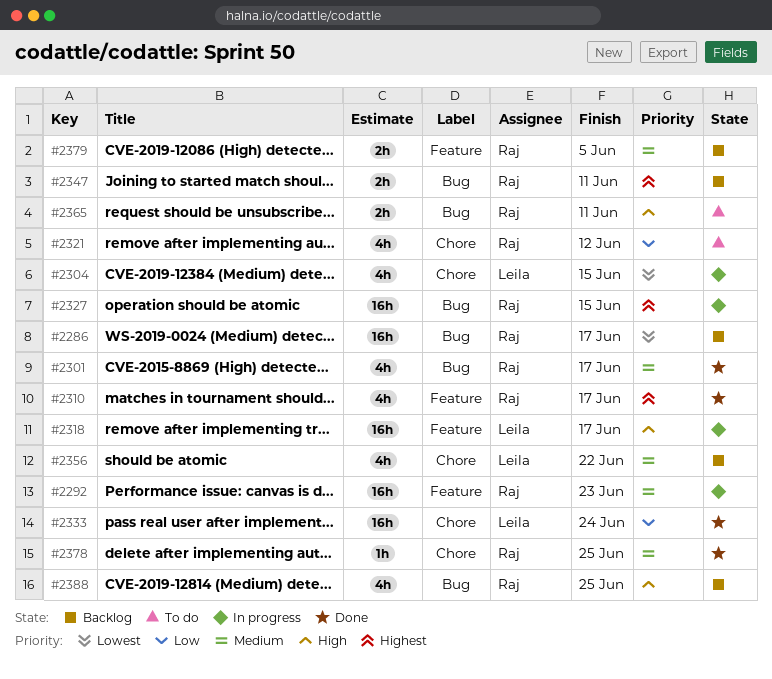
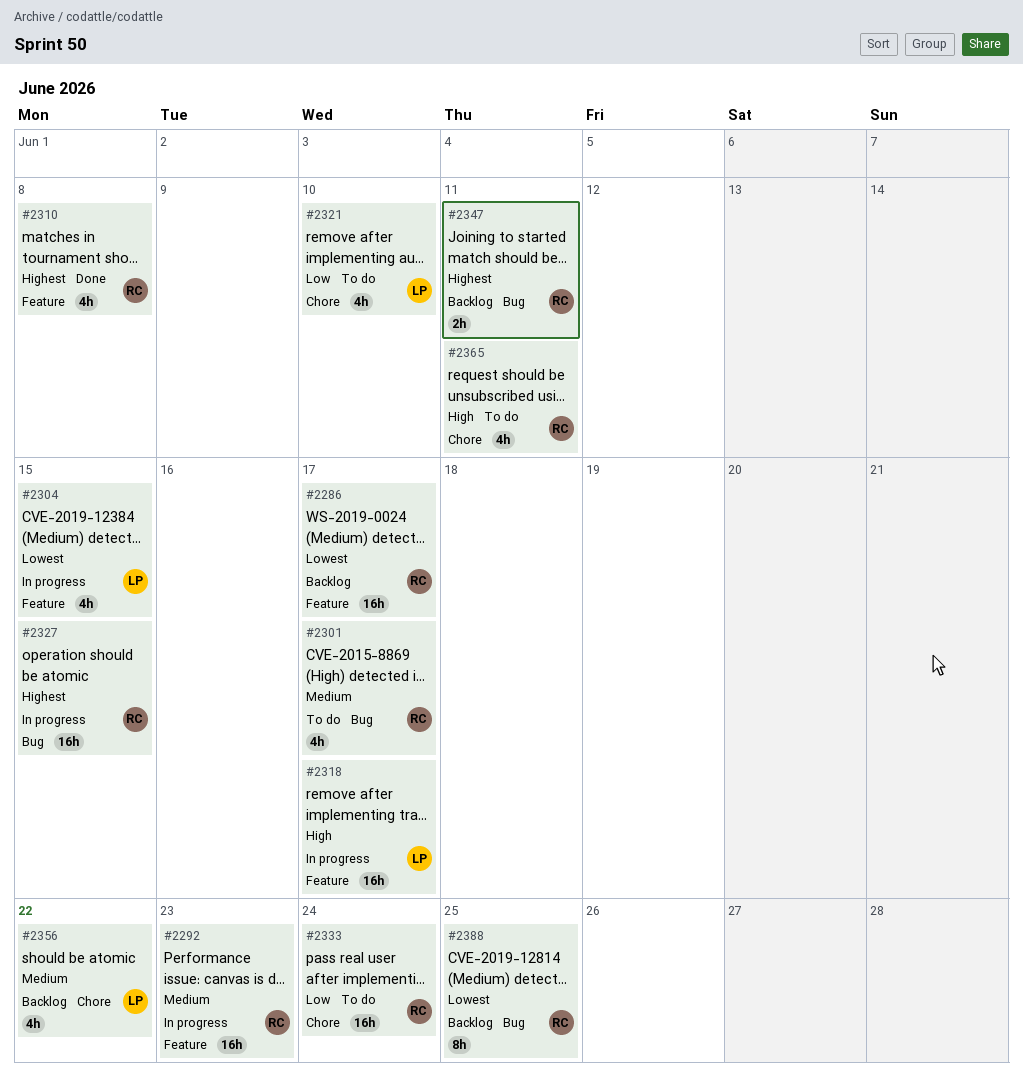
#2286, label: Bug -> Feature
#2301, status: Done -> To do
#2304, label: Chore -> Feature
#2310, due: Jun 17 -> Jun 8
#2321, owner: Raj -> Leila
#2321, due: Jun 12 -> Jun 10
#2333, status: Done -> To do
#2333, owner: Leila -> Raj
#2365, label: Bug -> Chore
#2365, estimate: 2h -> 4h
#2378: present -> none
#2379: present -> none
#2388, priority: High -> Lowest
#2388, estimate: 4h -> 8h

